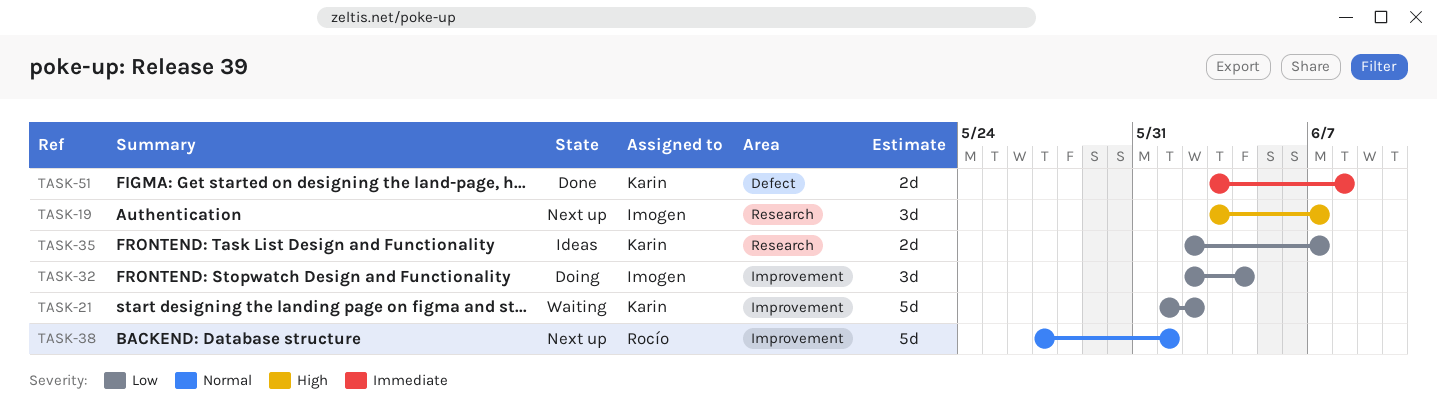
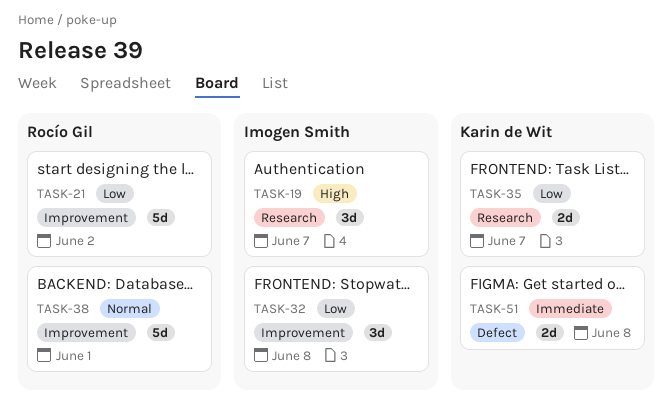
TASK-21, owner: Karin de Wit -> Rocío Gil
TASK-32, due: Jun 4 -> Jun 8

